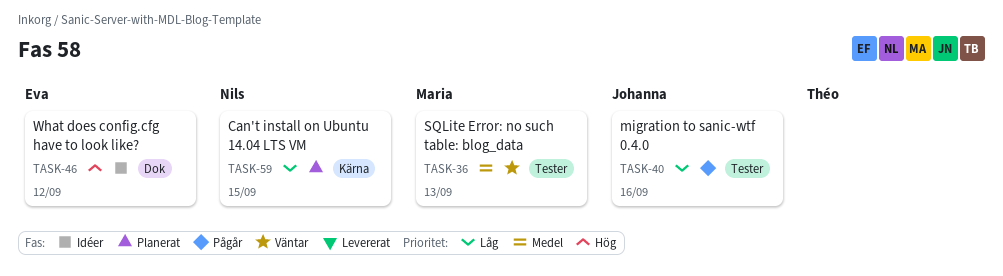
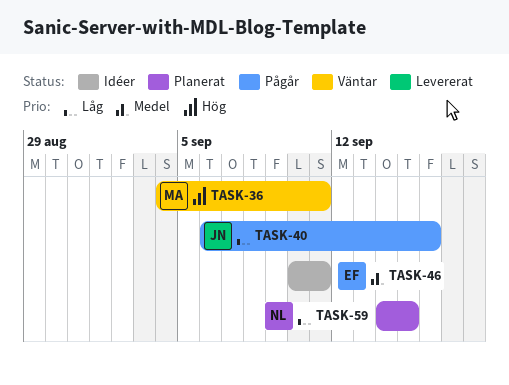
TASK-36, priority: Medel -> Hög
TASK-36, due: Sep 13 -> Sep 11
TASK-46, priority: Hög -> Medel
TASK-46, due: Sep 12 -> Sep 11

